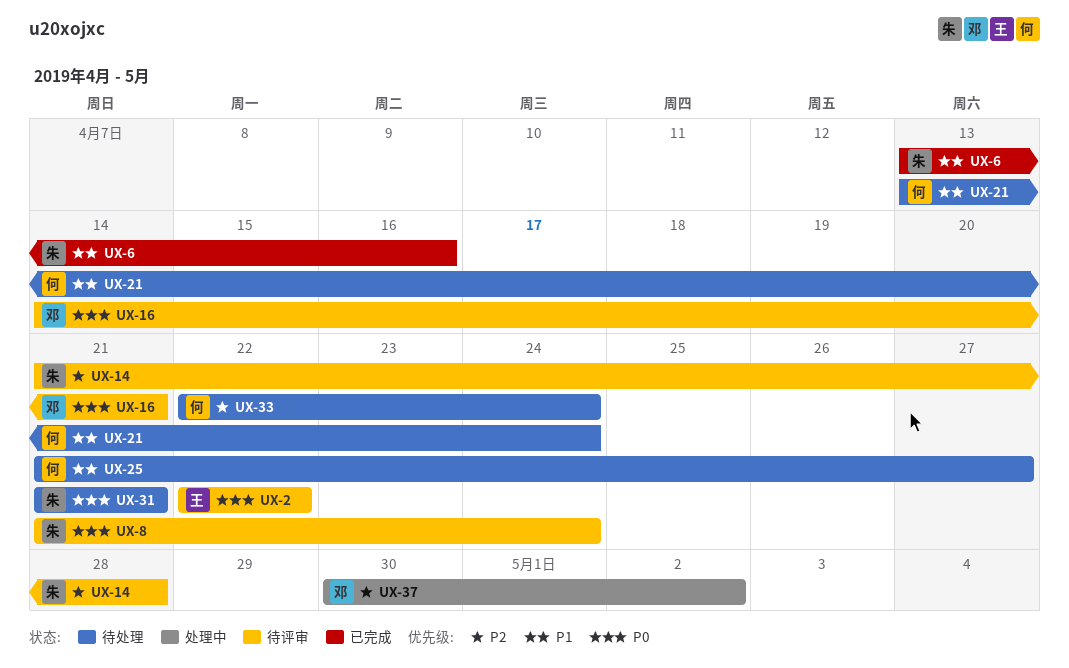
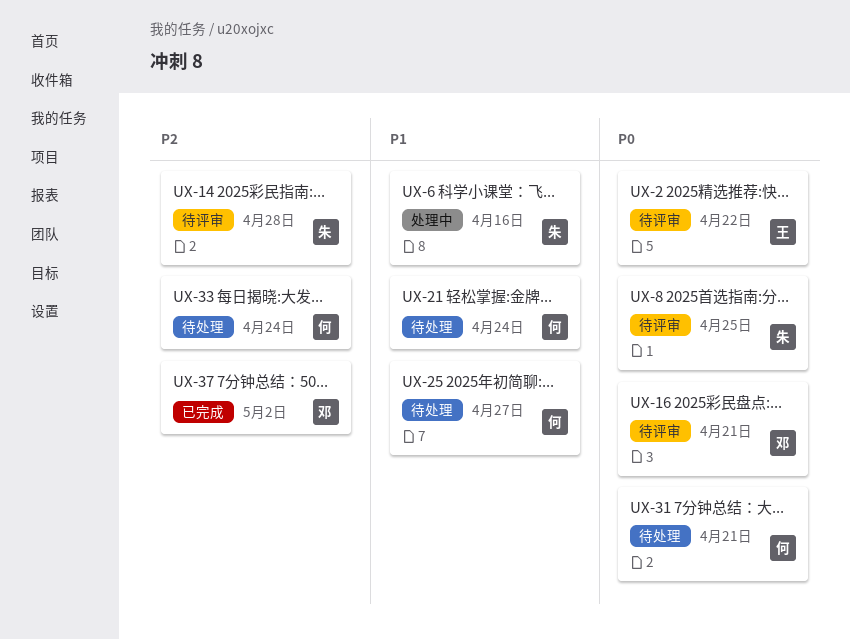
UX-6, status: 已完成 -> 处理中
UX-8, due: Apr 24 -> Apr 25
UX-31, owner: 朱 -> 何
UX-37, status: 处理中 -> 已完成

